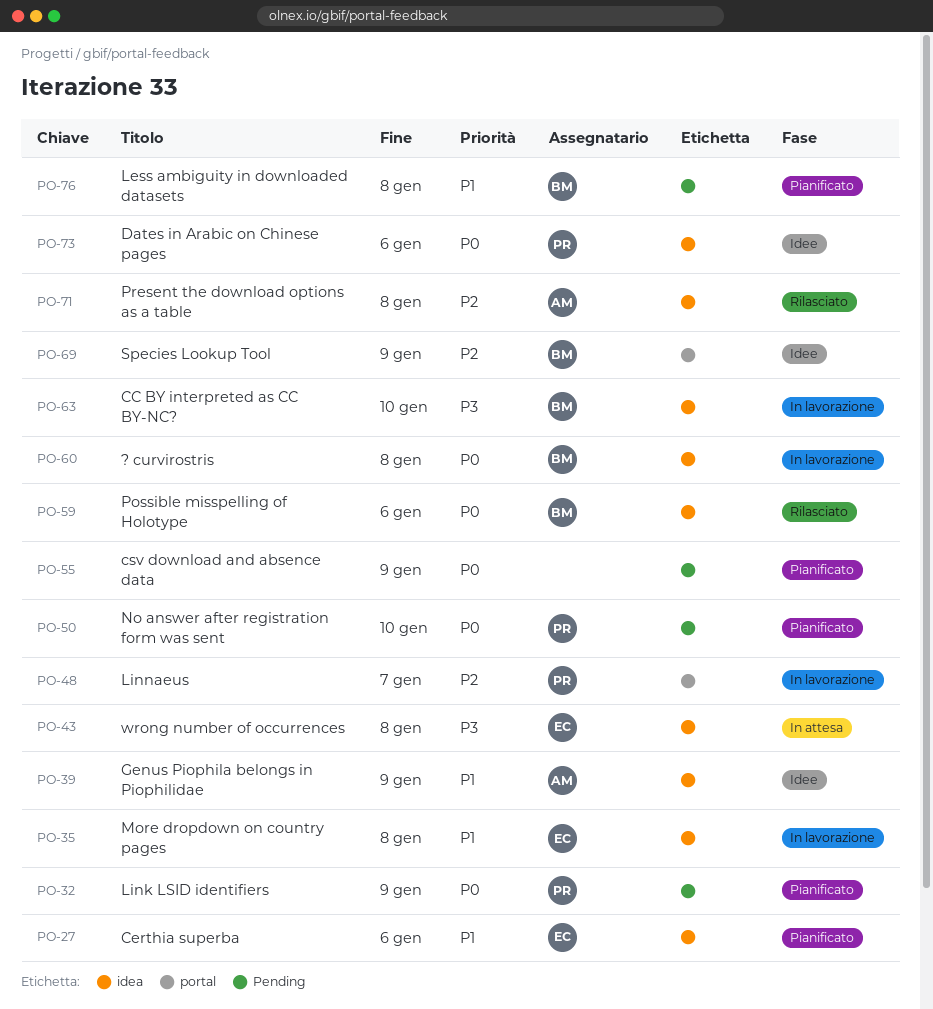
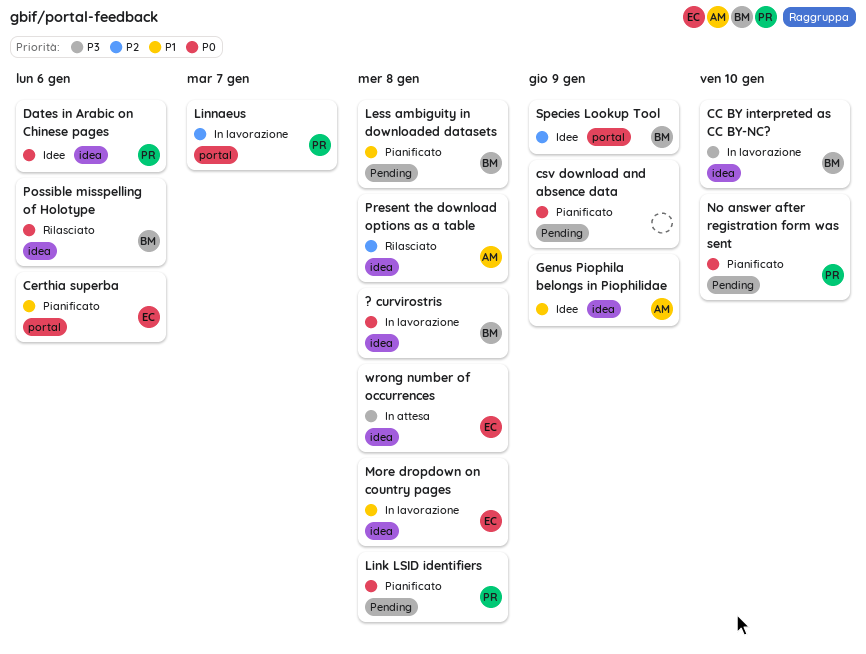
Certhia superba, label: idea -> portal
Link LSID identifiers, due: Jan 9 -> Jan 8

